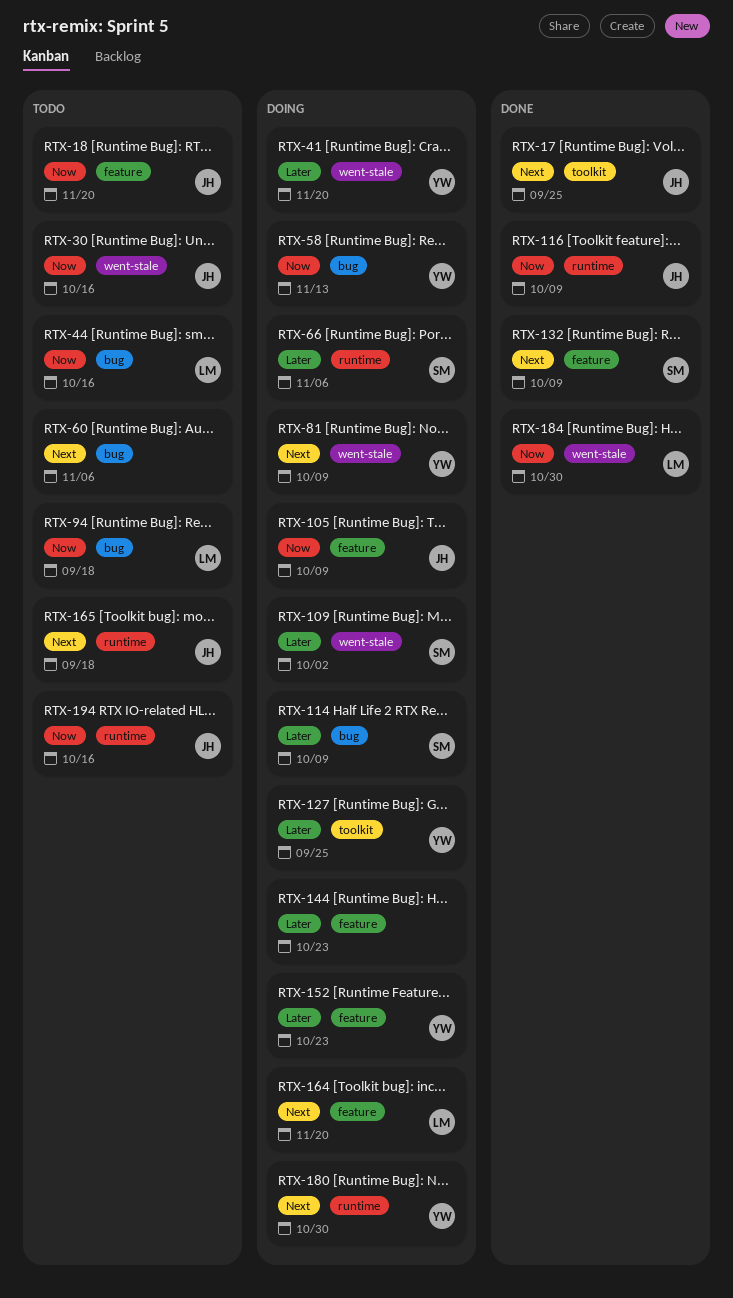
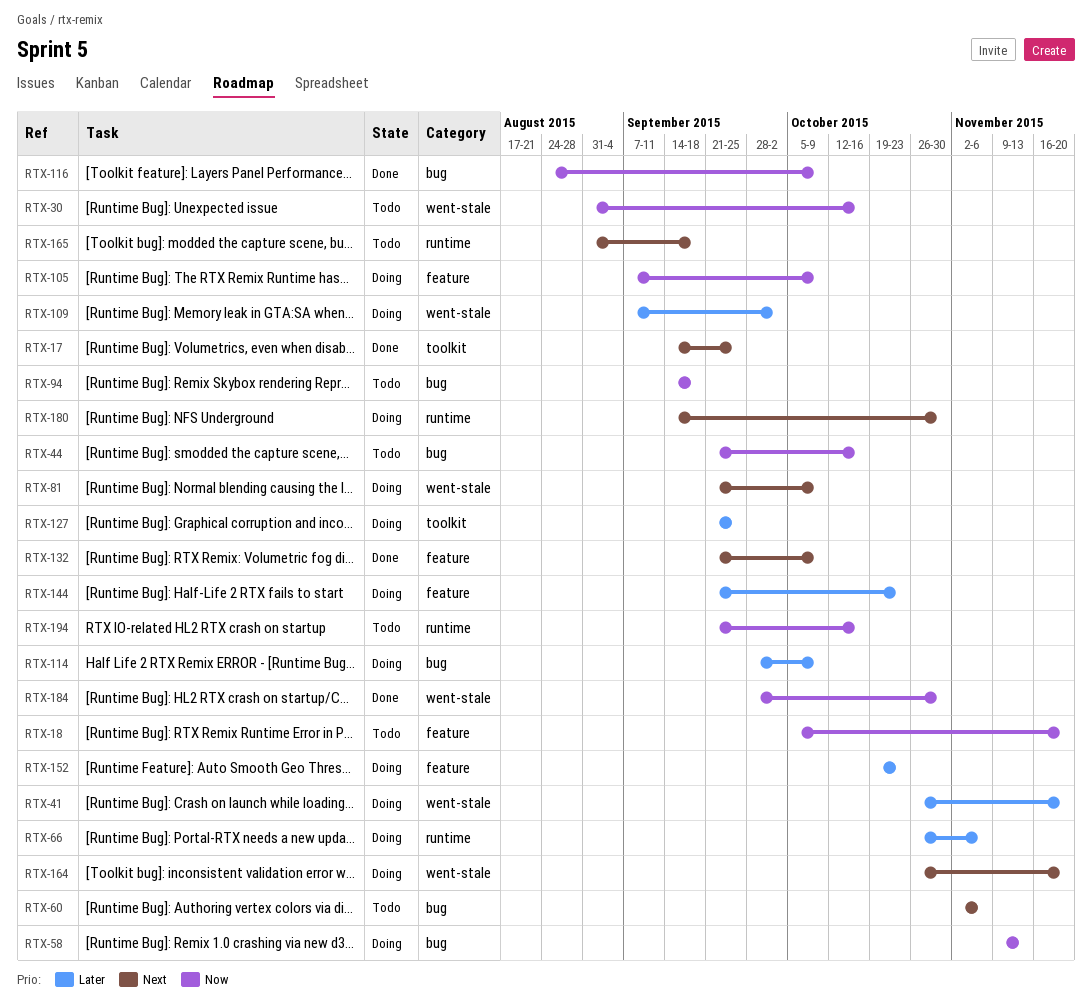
RTX-116, label: runtime -> bug
RTX-164, label: feature -> went-stale

